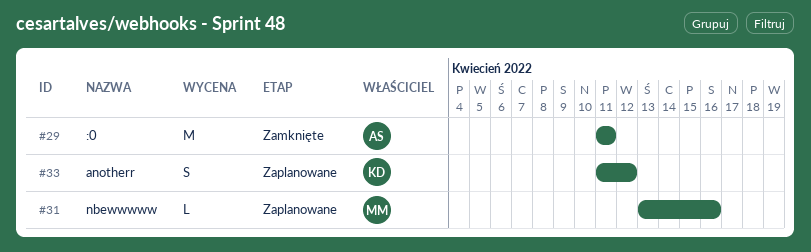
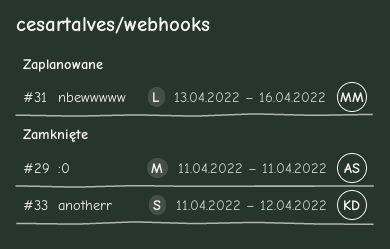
#33, status: Zaplanowane -> Zamknięte

